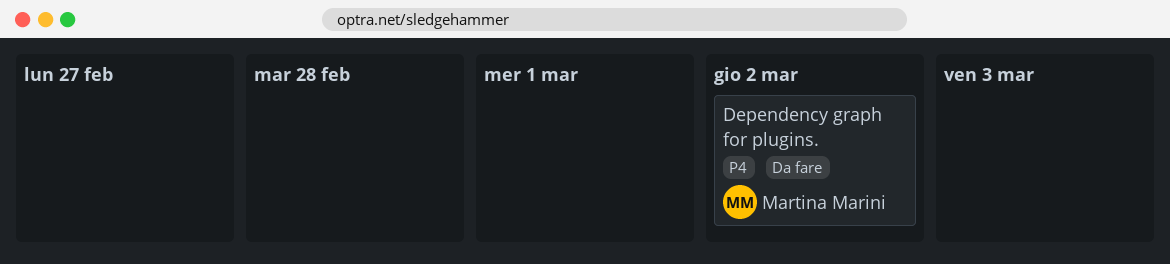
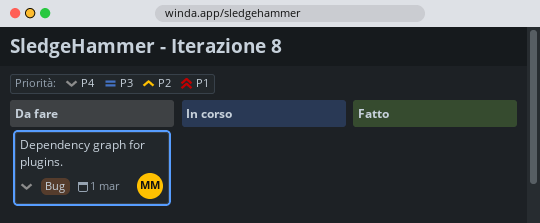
Dependency graph for plugins., due: Mar 2 -> Mar 1

